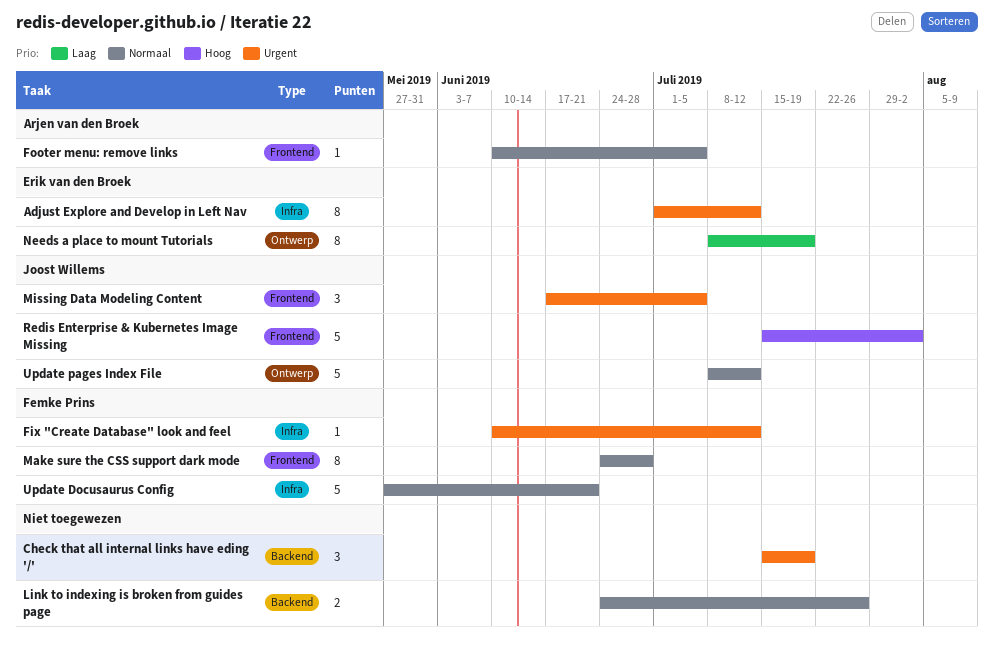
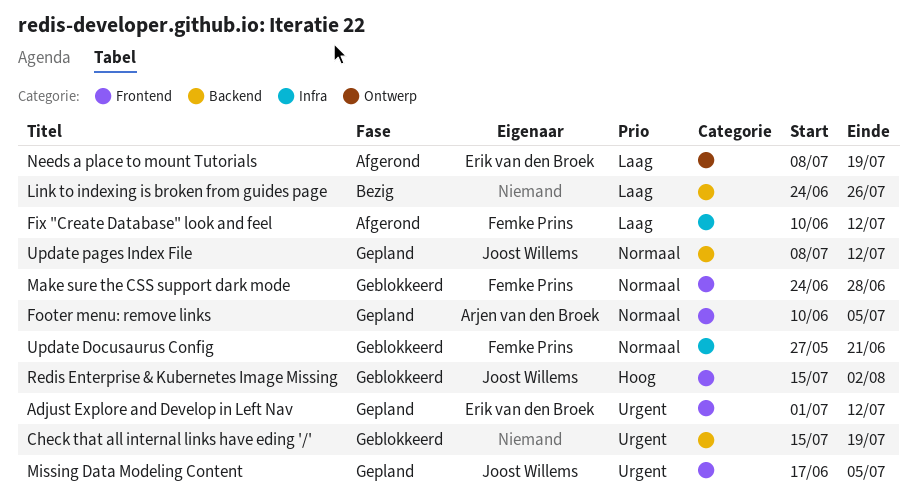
Adjust Explore and Develop in Left Nav, label: Infra -> Frontend
Fix "Create Database" look and feel, priority: Urgent -> Laag
Link to indexing is broken from guides page, priority: Normaal -> Laag
Update pages Index File, label: Ontwerp -> Backend

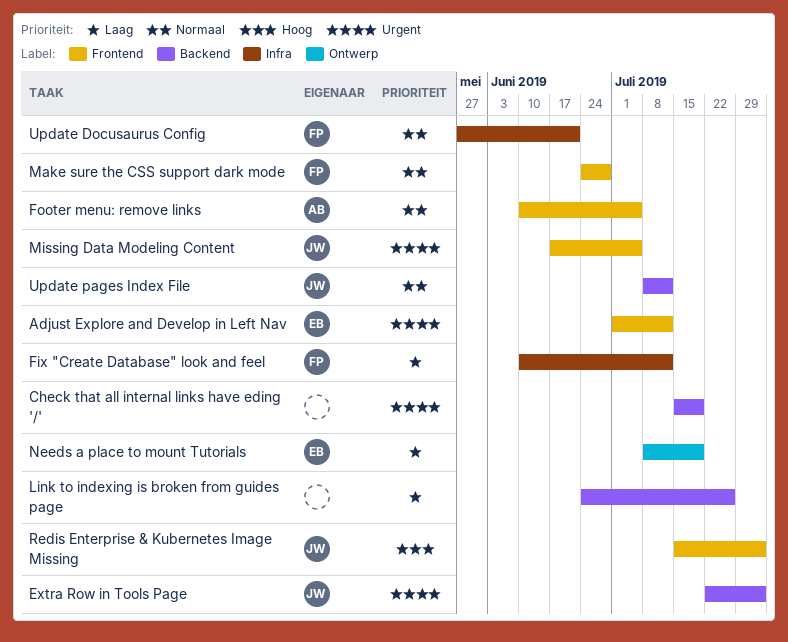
Extra Row in Tools Page: none -> present

